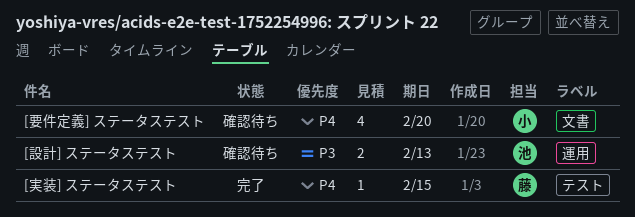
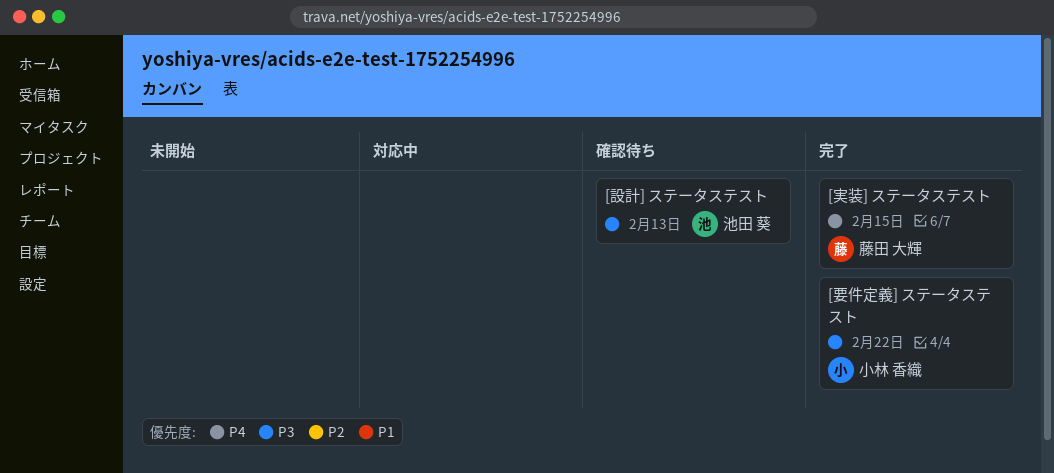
[要件定義] ステータステスト, status: 確認待ち -> 完了
[要件定義] ステータステスト, priority: P4 -> P3
[要件定義] ステータステスト, due: Feb 20 -> Feb 22

